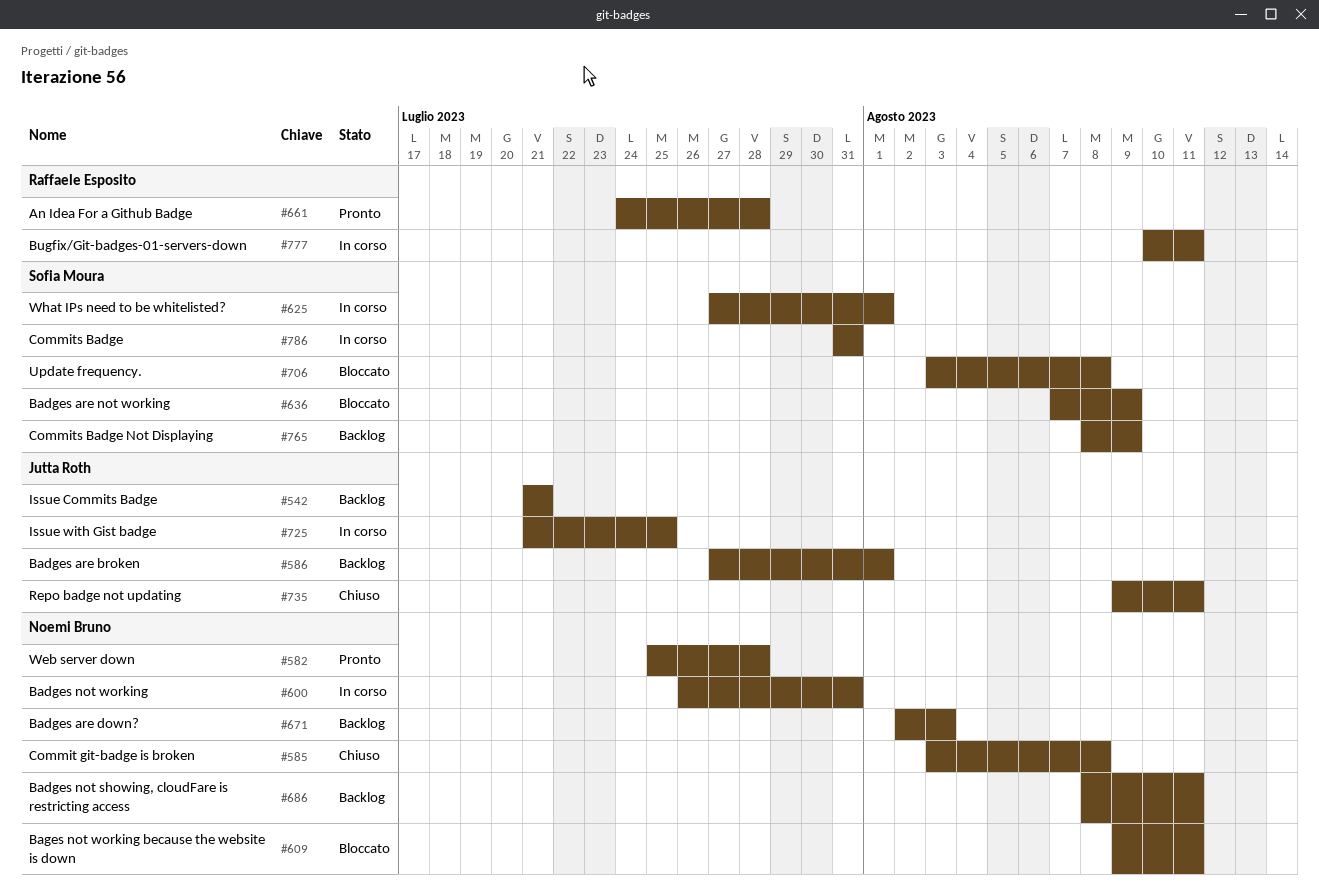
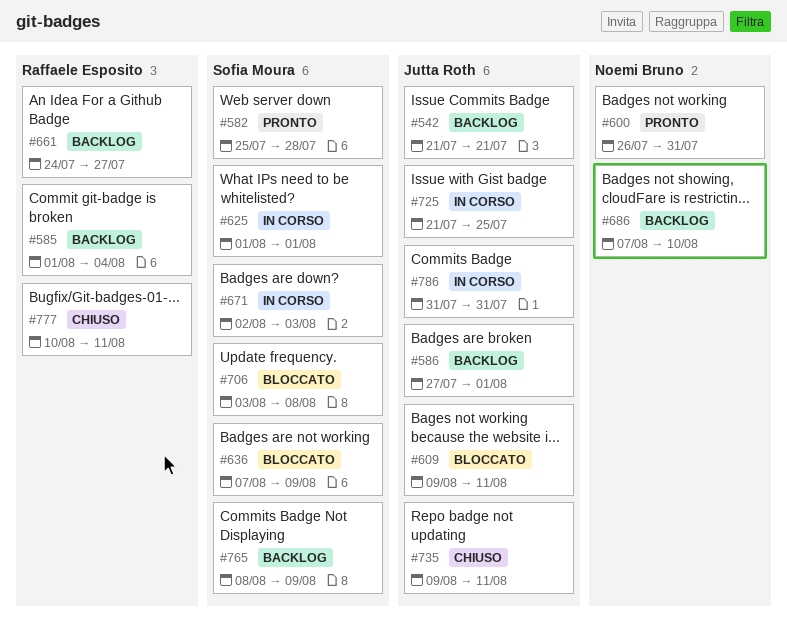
#582, owner: Noemi Bruno -> Sofia Moura
#585, status: Chiuso -> Backlog
#585, owner: Noemi Bruno -> Raffaele Esposito
#585, start: Aug 3 -> Aug 1
#585, due: Aug 8 -> Aug 4
#600, status: In corso -> Pronto
#609, owner: Noemi Bruno -> Jutta Roth
#625, start: Jul 27 -> Aug 1
#661, status: Pronto -> Backlog
#661, due: Jul 28 -> Jul 27
#671, status: Backlog -> In corso
#671, owner: Noemi Bruno -> Sofia Moura
#686, start: Aug 8 -> Aug 7
#686, due: Aug 11 -> Aug 10
#777, status: In corso -> Chiuso
#786, owner: Sofia Moura -> Jutta Roth

